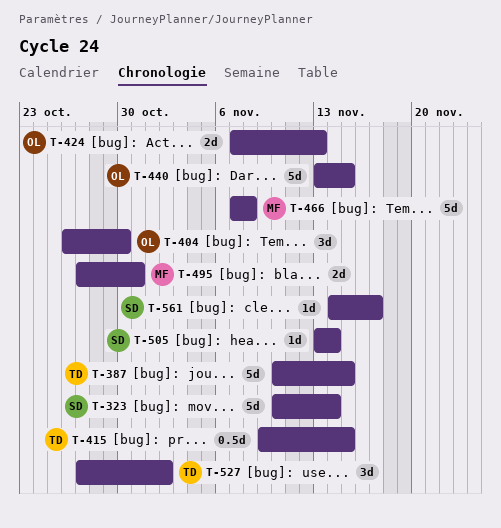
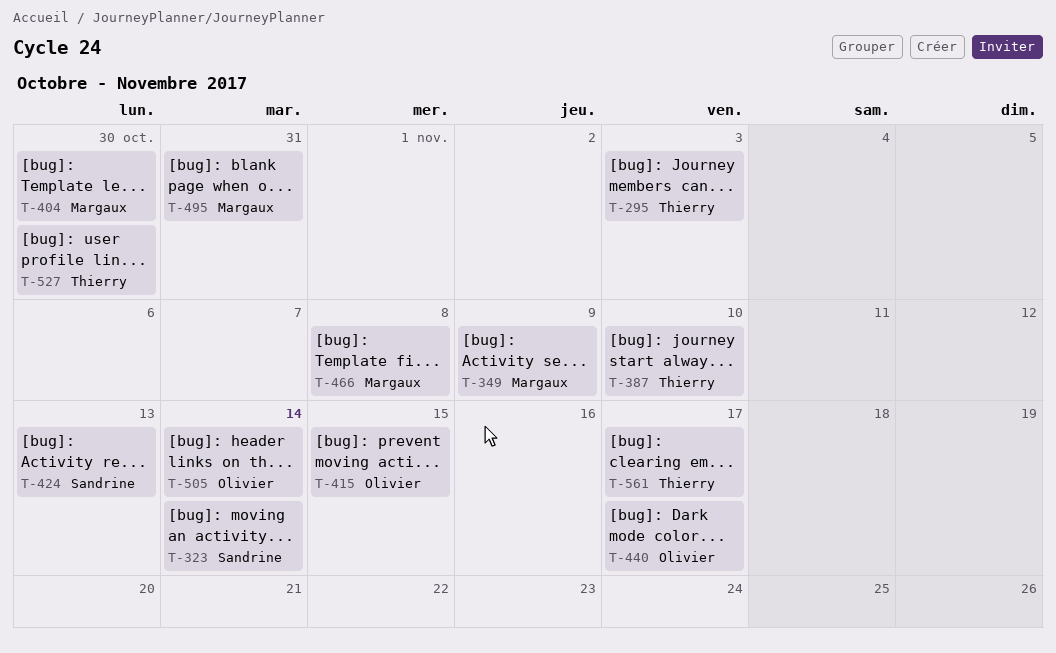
T-295: none -> present
T-349: none -> present
T-387, due: Nov 15 -> Nov 10
T-404, owner: Olivier -> Margaux
T-415, owner: Thierry -> Olivier
T-424, owner: Olivier -> Sandrine
T-440, due: Nov 15 -> Nov 17
T-505, owner: Sandrine -> Olivier
T-527, due: Nov 2 -> Oct 30
T-561, owner: Sandrine -> Thierry

